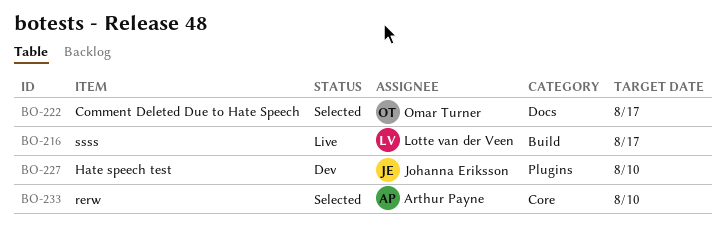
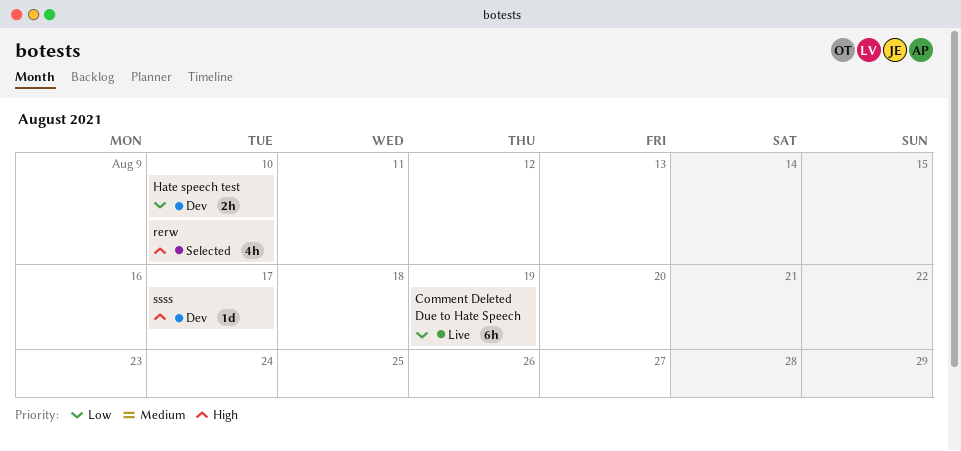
Comment Deleted Due to Hate Speech, status: Selected -> Live
Comment Deleted Due to Hate Speech, due: Aug 17 -> Aug 19
ssss, status: Live -> Dev

